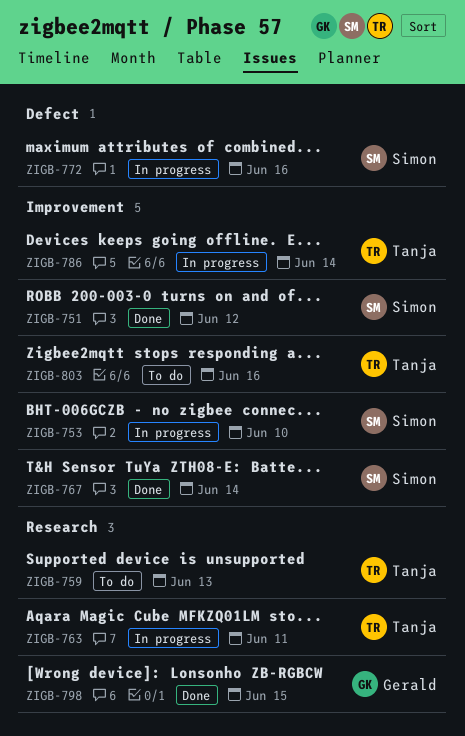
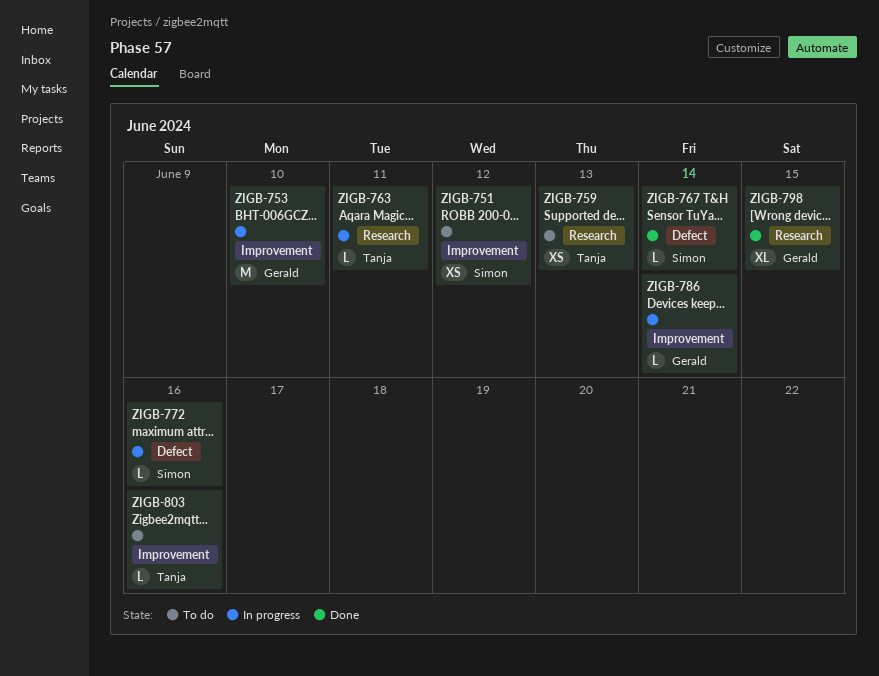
ZIGB-751, status: Done -> To do
ZIGB-753, owner: Simon -> Gerald
ZIGB-767, label: Improvement -> Defect
ZIGB-786, owner: Tanja -> Gerald

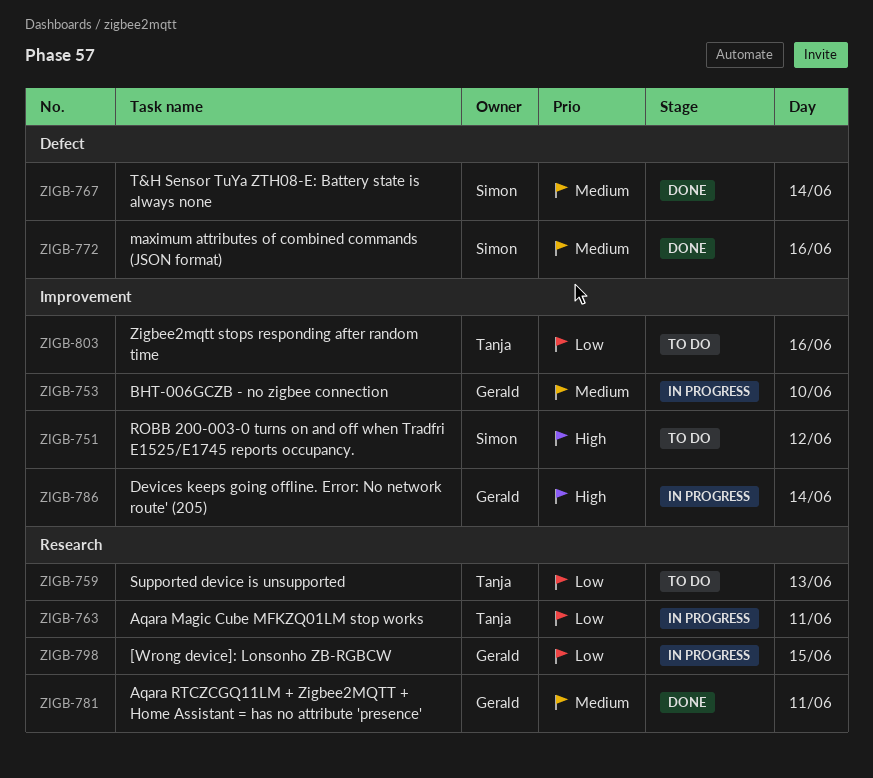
ZIGB-772, status: In progress -> Done
ZIGB-781: none -> present
ZIGB-798, status: Done -> In progress

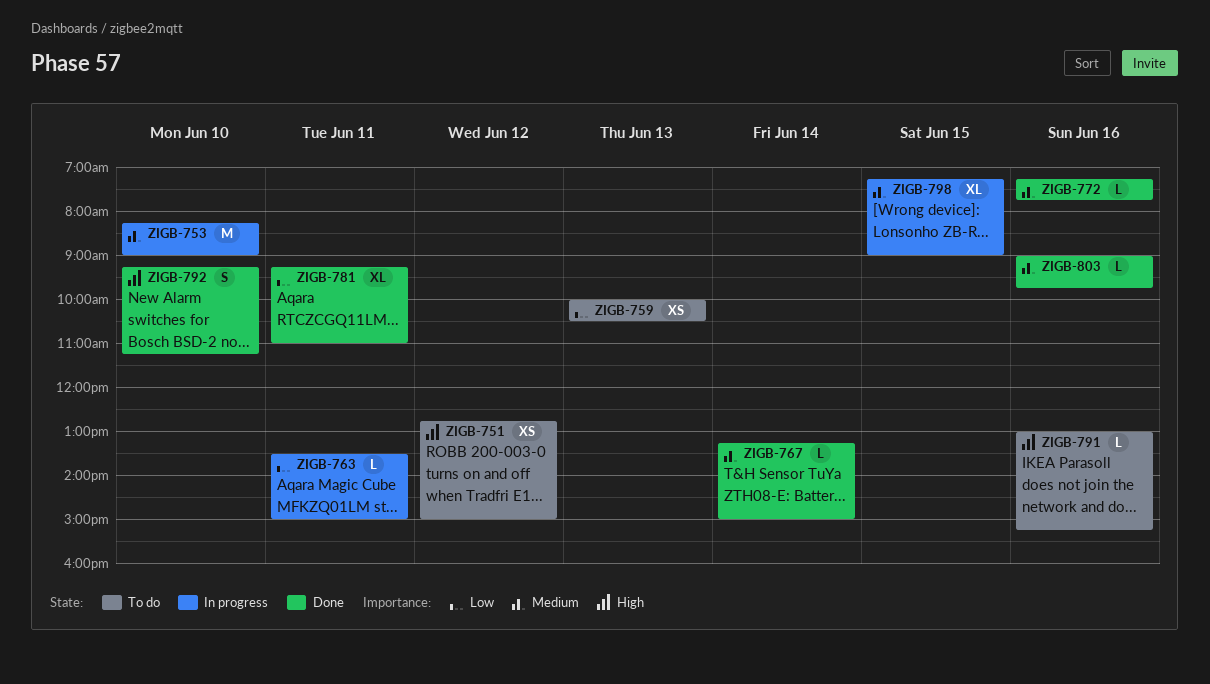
ZIGB-781, priority: Medium -> Low
ZIGB-786: present -> none
ZIGB-791: none -> present
ZIGB-792: none -> present
ZIGB-798, priority: Low -> Medium
ZIGB-803, status: To do -> Done
ZIGB-803, priority: Low -> Medium

